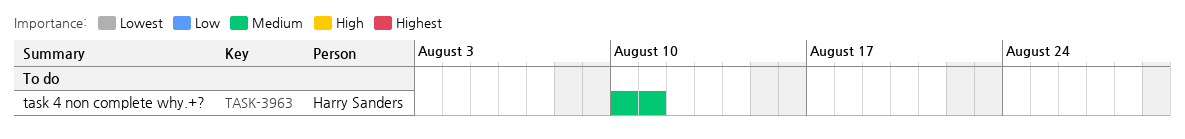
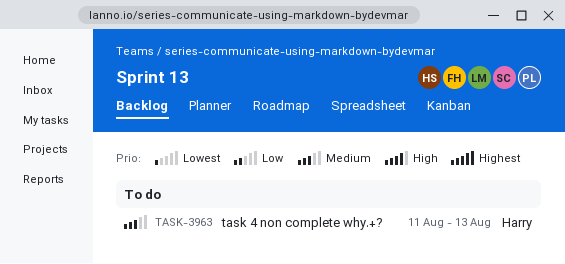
TASK-3963, start: Aug 10 -> Aug 11
TASK-3963, due: Aug 11 -> Aug 13

